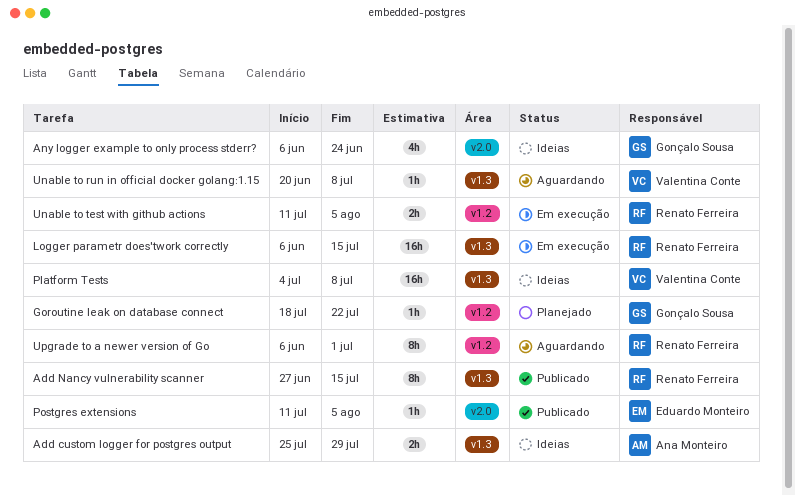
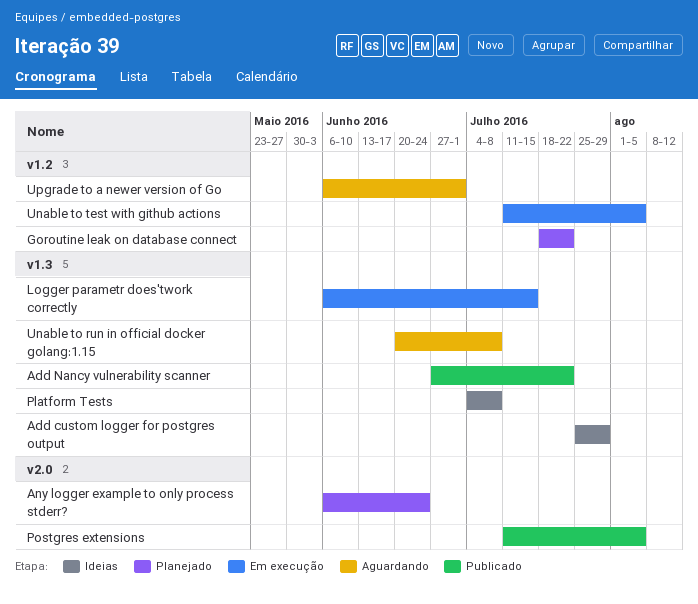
Add Nancy vulnerability scanner, due: Jul 15 -> Jul 22
Any logger example to only process stderr?, status: Ideias -> Planejado

